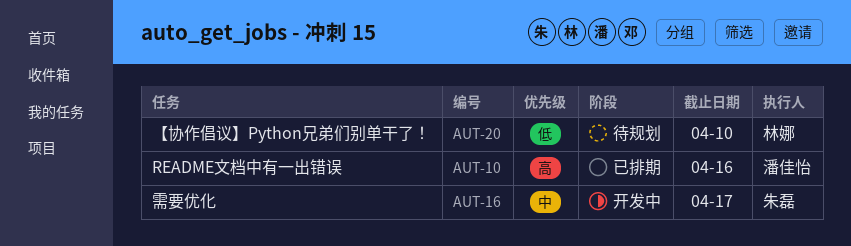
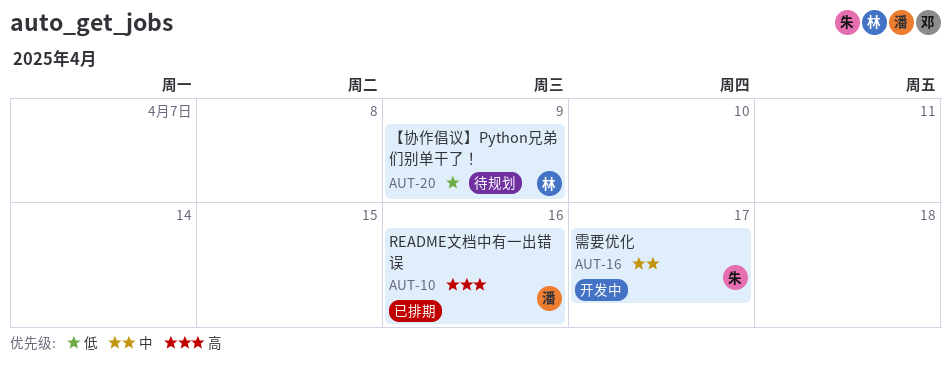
AUT-20, due: Apr 10 -> Apr 9

